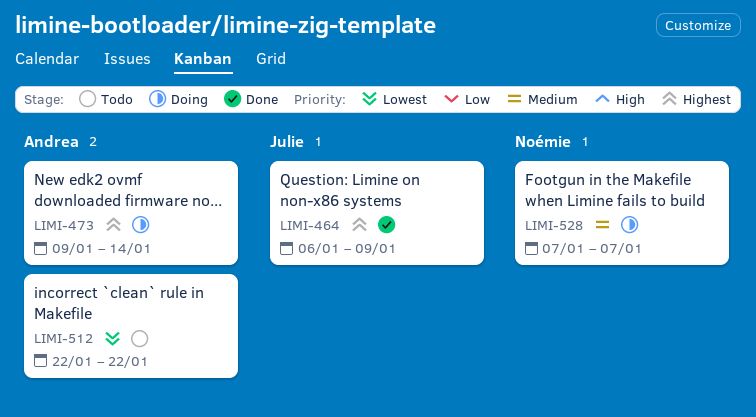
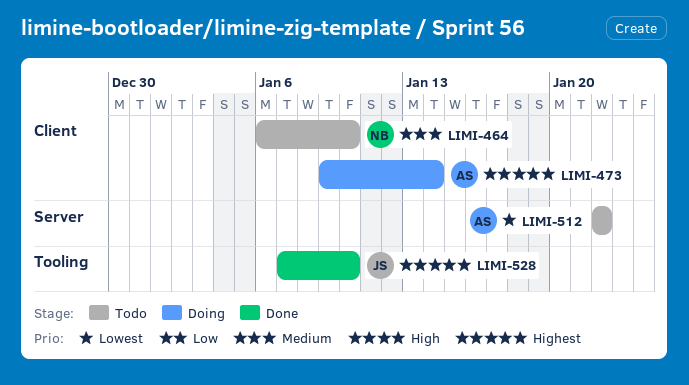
LIMI-464, status: Done -> Todo
LIMI-464, owner: Julie -> Noémie
LIMI-464, priority: Highest -> Medium
LIMI-464, due: Jan 9 -> Jan 10
LIMI-528, status: Doing -> Done
LIMI-528, owner: Noémie -> Julie
LIMI-528, priority: Medium -> Highest
LIMI-528, due: Jan 7 -> Jan 10

